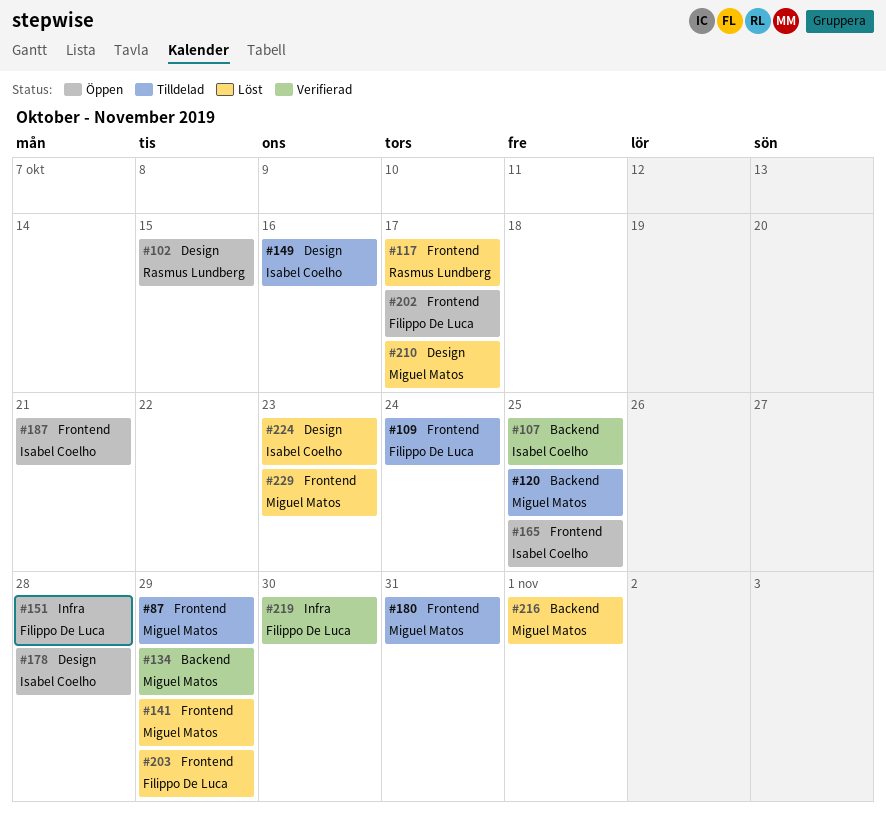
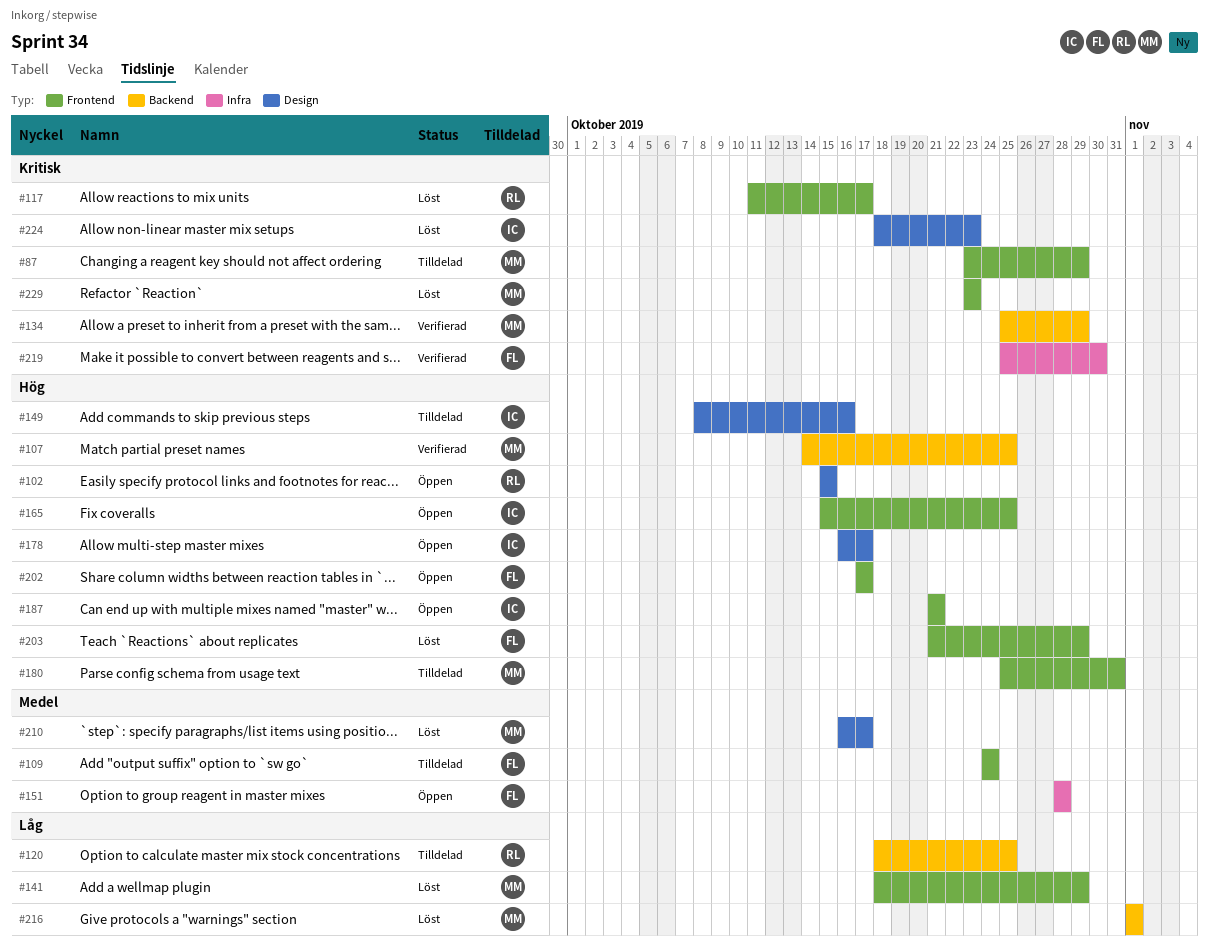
#107, owner: Isabel Coelho -> Miguel Matos
#120, owner: Miguel Matos -> Rasmus Lundberg
#178, due: Oct 28 -> Oct 17

